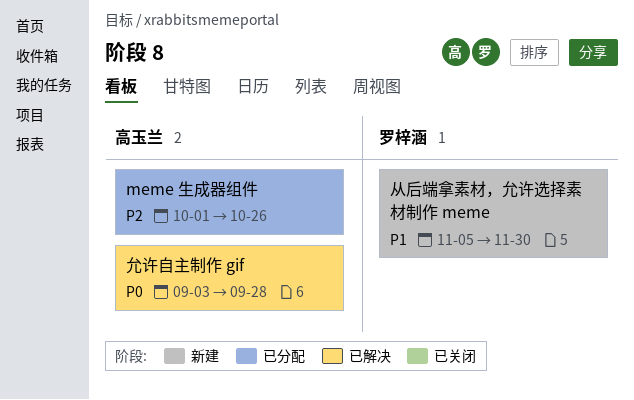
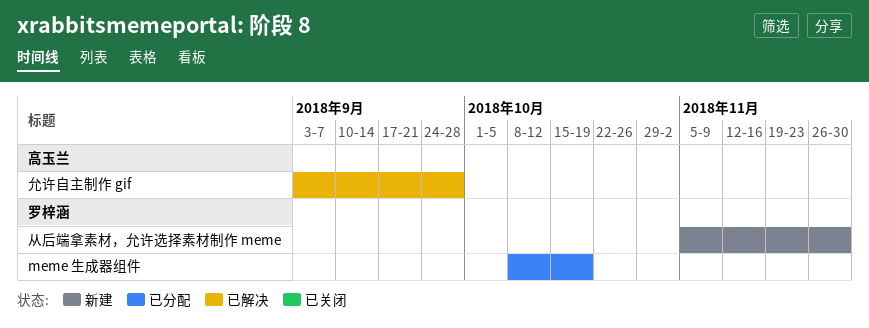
meme 生成器组件, owner: 高玉兰 -> 罗梓涵
meme 生成器组件, start: Oct 1 -> Oct 8
meme 生成器组件, due: Oct 26 -> Oct 19

